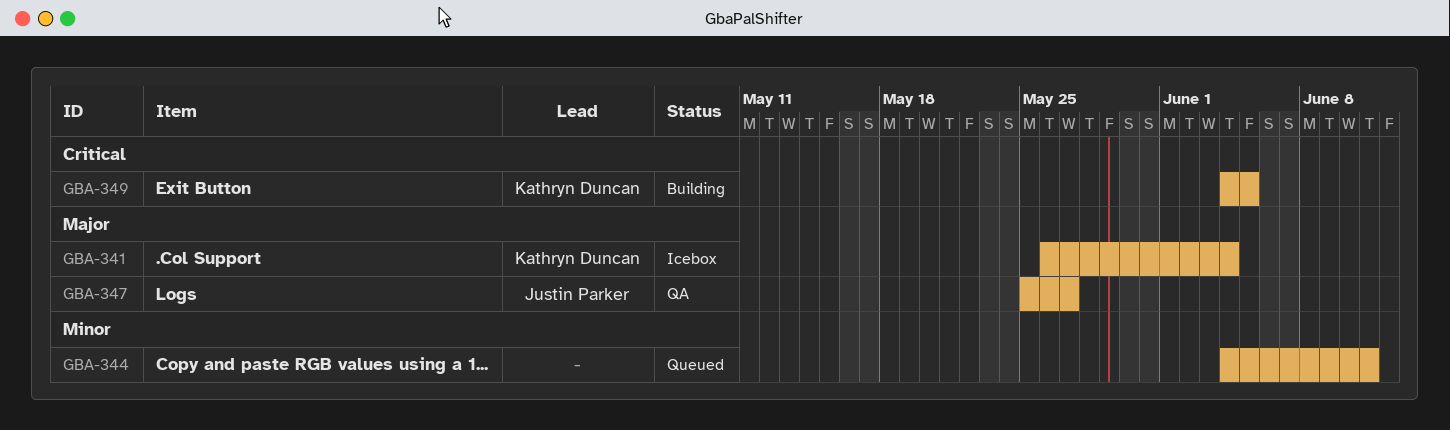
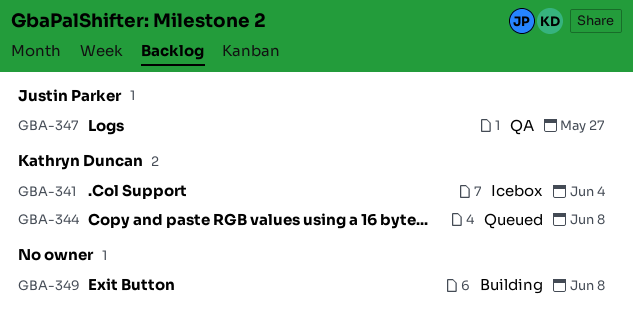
GBA-344, owner: none -> Kathryn Duncan
GBA-344, due: Jun 11 -> Jun 8
GBA-349, owner: Kathryn Duncan -> none
GBA-349, due: Jun 5 -> Jun 8

